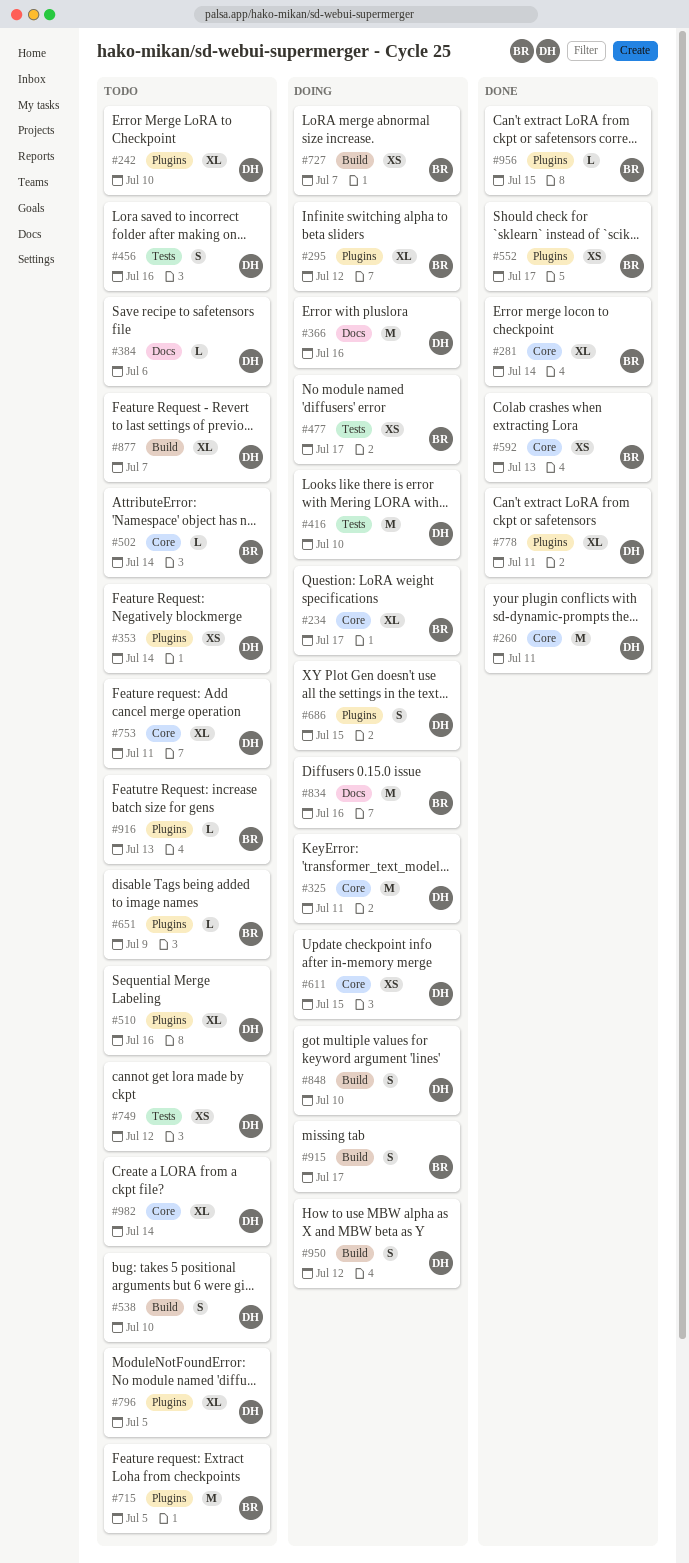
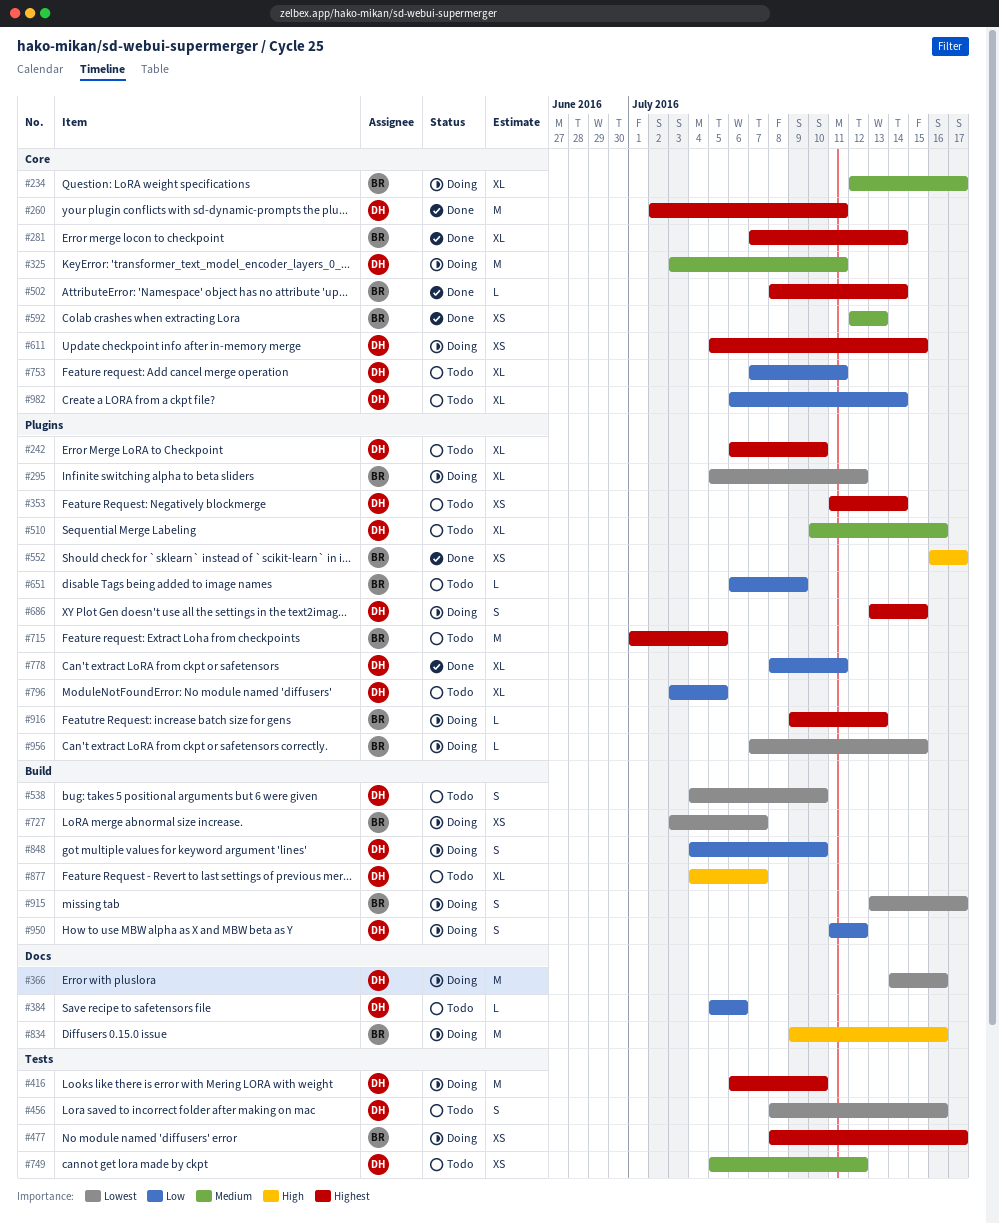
#502, status: Todo -> Done
#916, status: Todo -> Doing
#956, status: Done -> Doing

